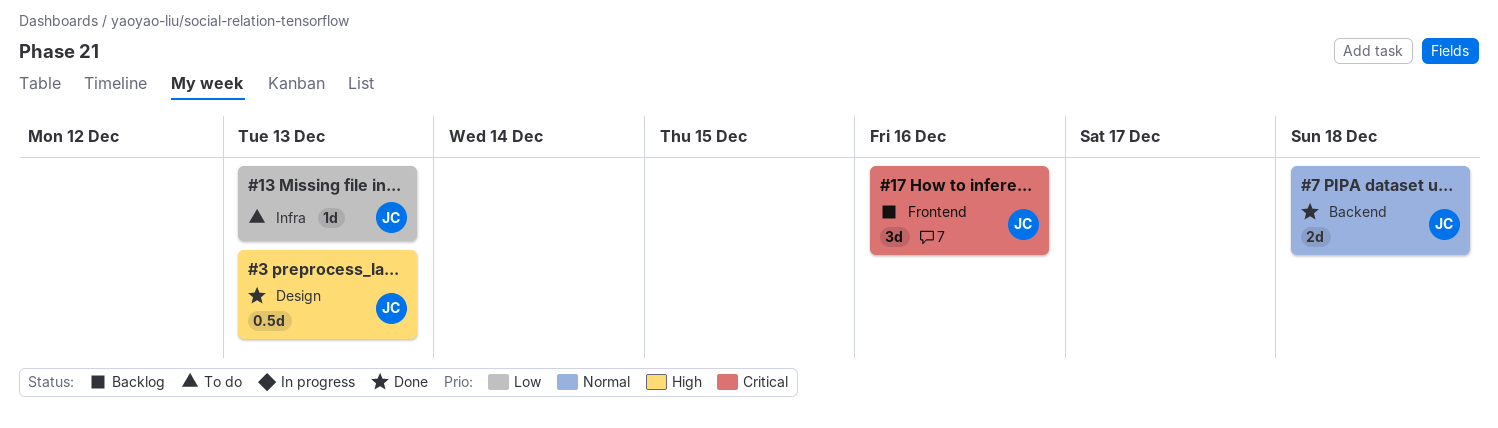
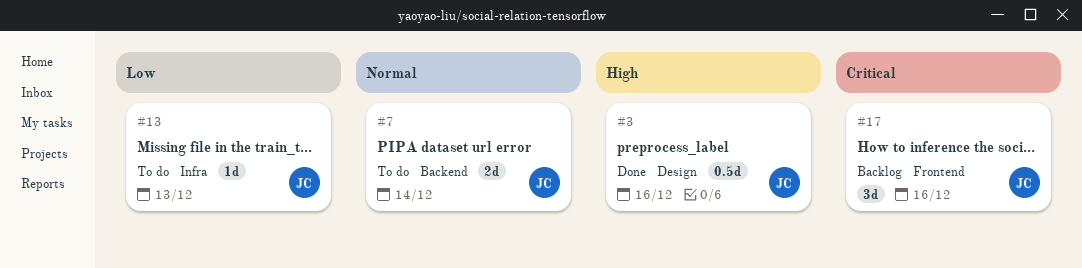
#3, due: Dec 13 -> Dec 16
#7, status: Done -> To do
#7, due: Dec 18 -> Dec 14

